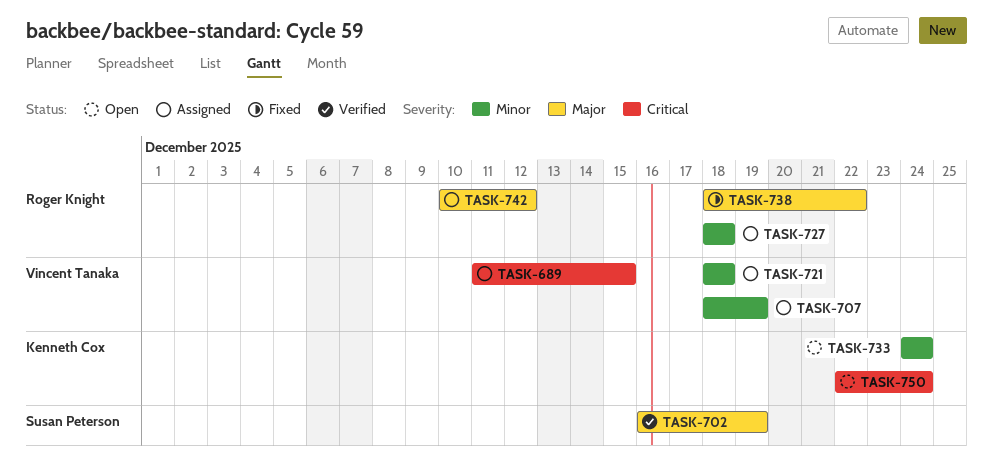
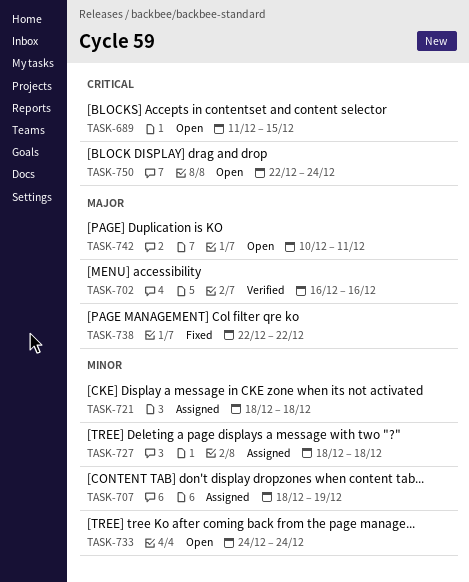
TASK-689, status: Assigned -> Open
TASK-702, due: Dec 19 -> Dec 16
TASK-738, start: Dec 18 -> Dec 22
TASK-742, status: Assigned -> Open
TASK-742, due: Dec 12 -> Dec 11

